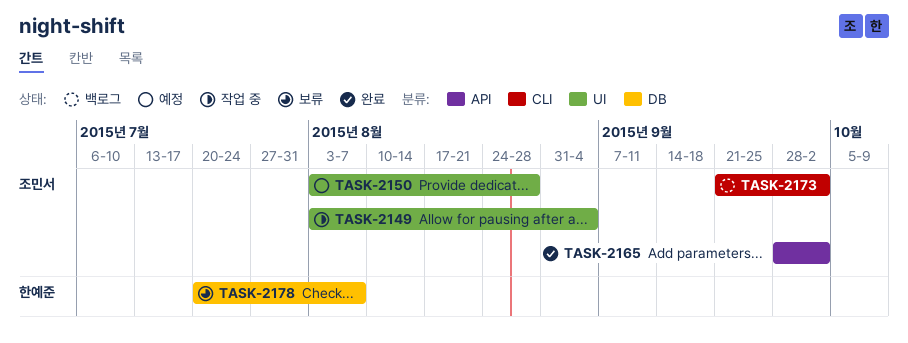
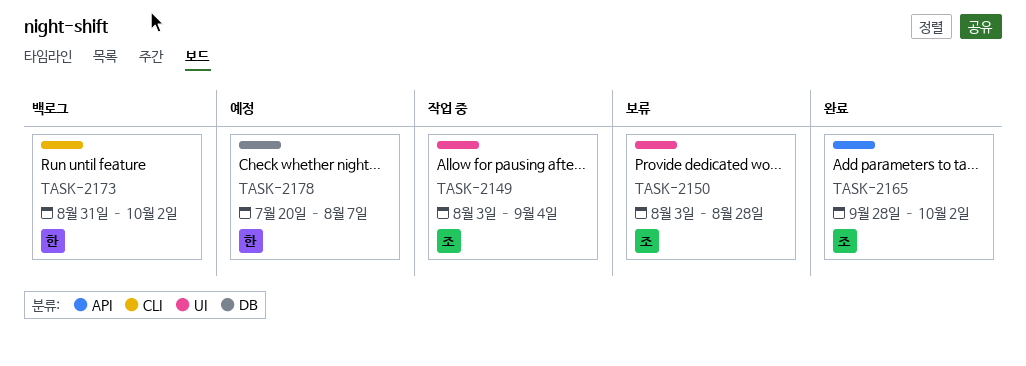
TASK-2150, status: 예정 -> 보류
TASK-2173, owner: 조민서 -> 한예준
TASK-2173, start: Sep 21 -> Aug 31
TASK-2178, status: 보류 -> 예정

